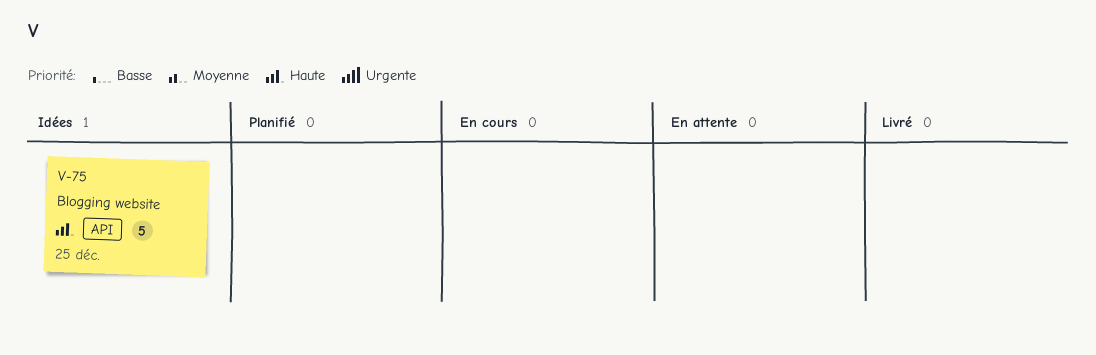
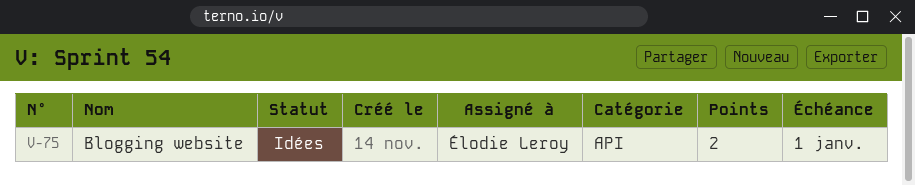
V-75, estimate: 5 -> 2
V-75, due: Dec 25 -> Jan 1

